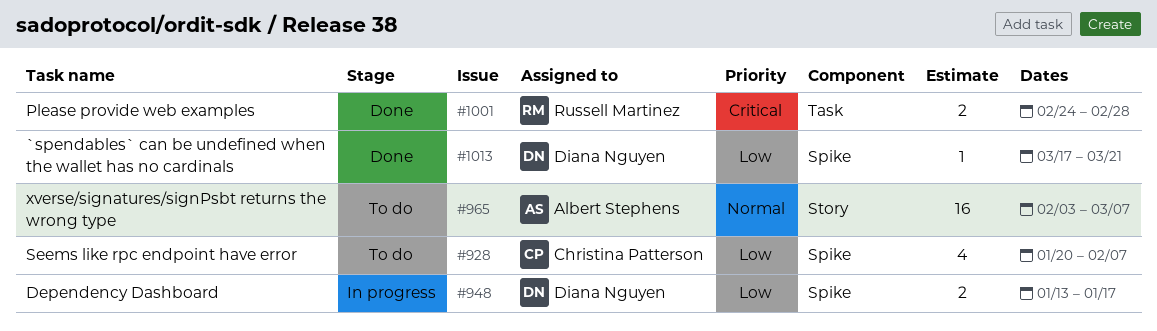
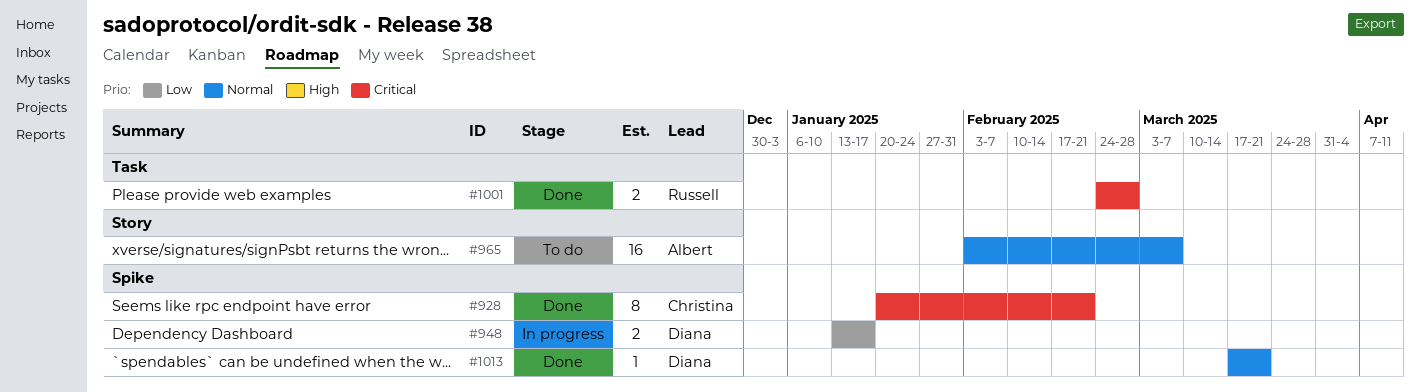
#928, status: To do -> Done
#928, priority: Low -> Critical
#928, estimate: 4 -> 8
#928, due: Feb 7 -> Feb 21
#1013, priority: Low -> Normal

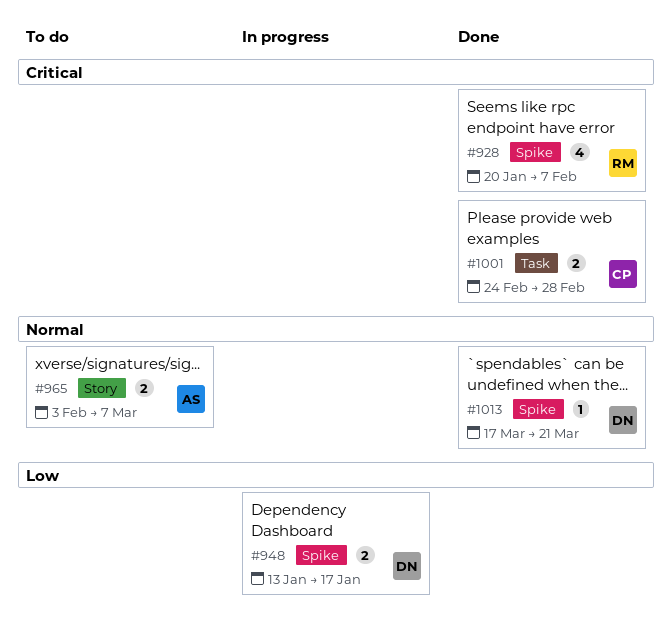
#928, owner: Christina -> Russell
#928, estimate: 8 -> 4
#928, due: Feb 21 -> Feb 7
#965, estimate: 16 -> 2
#1001, owner: Russell -> Christina

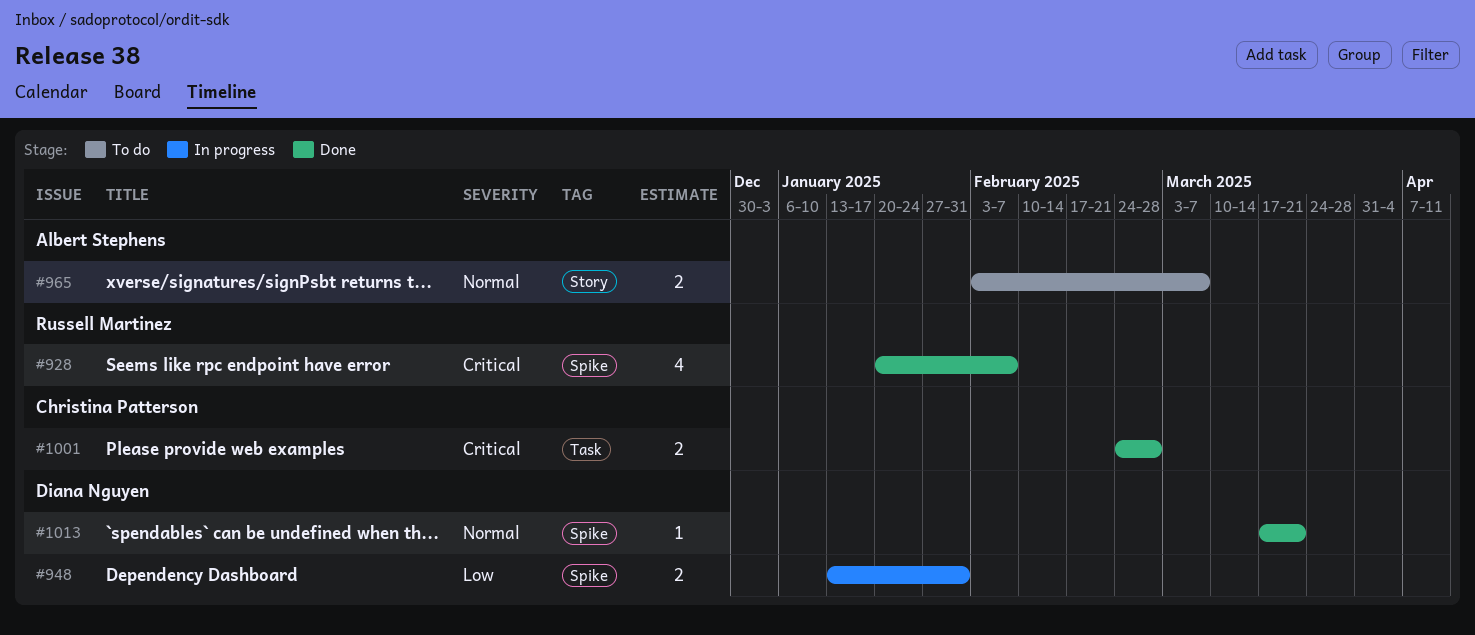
#948, due: Jan 17 -> Jan 31

